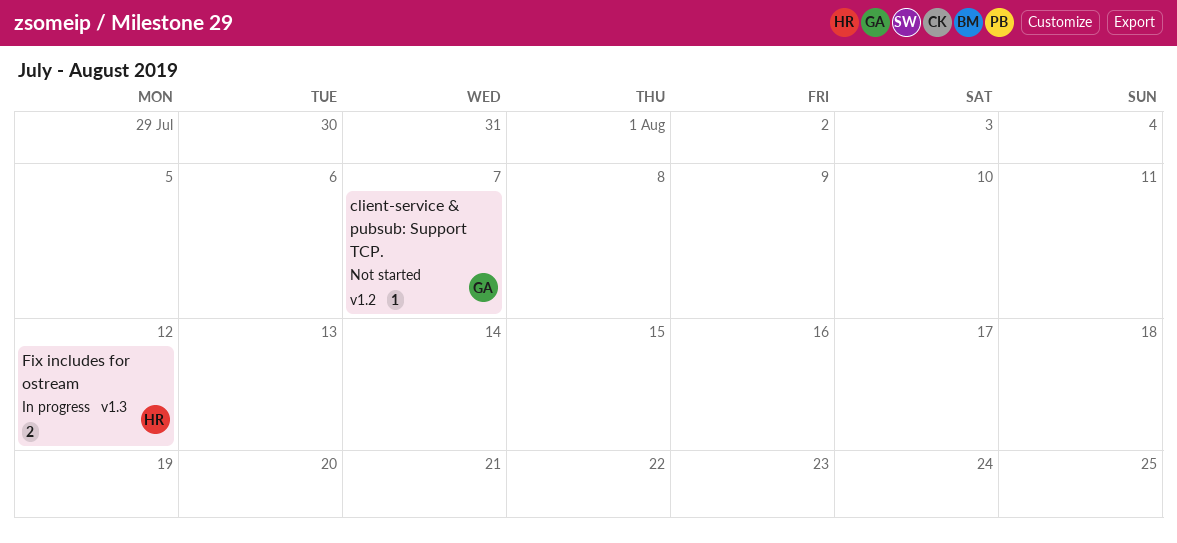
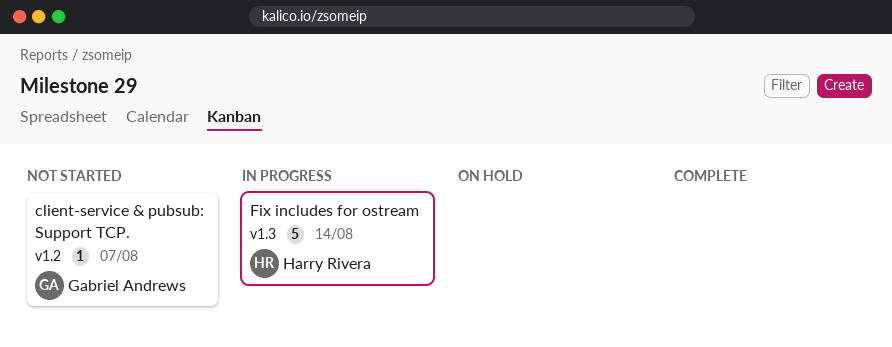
Fix includes for ostream, estimate: 2 -> 5
Fix includes for ostream, due: Aug 12 -> Aug 14

